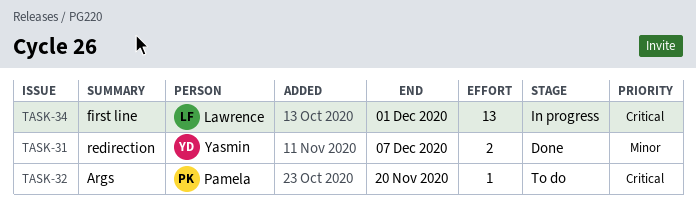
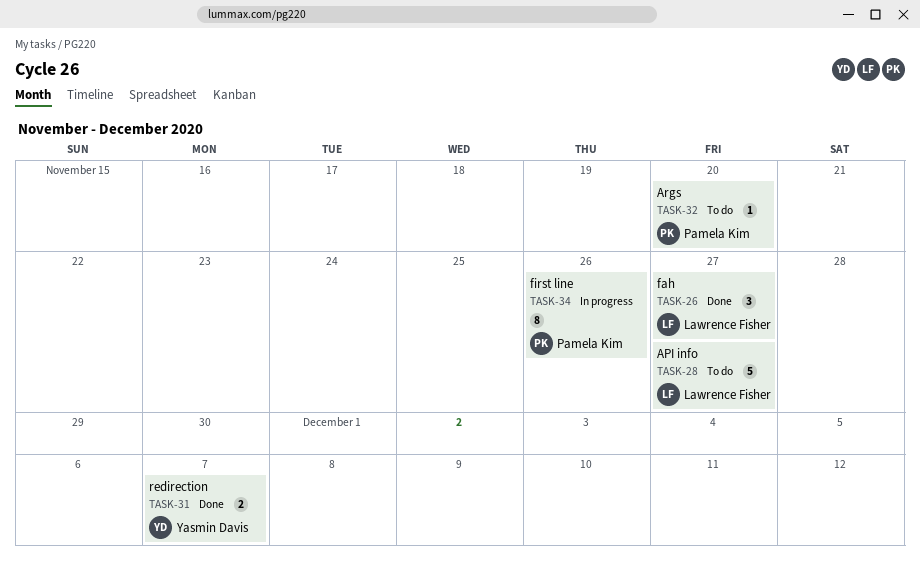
TASK-26: none -> present
TASK-28: none -> present
TASK-34, owner: Lawrence Fisher -> Pamela Kim
TASK-34, estimate: 13 -> 8
TASK-34, due: Dec 1 -> Nov 26

